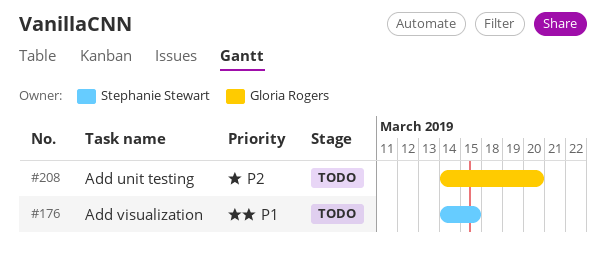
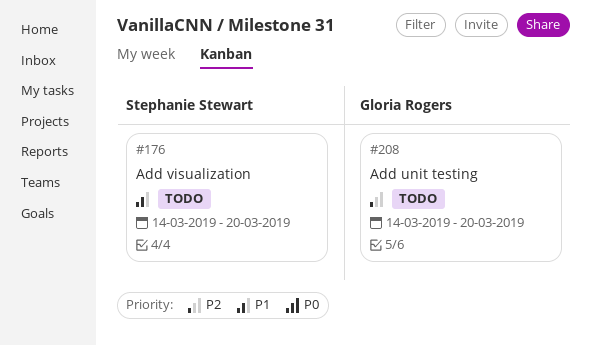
#176, due: Mar 15 -> Mar 20

